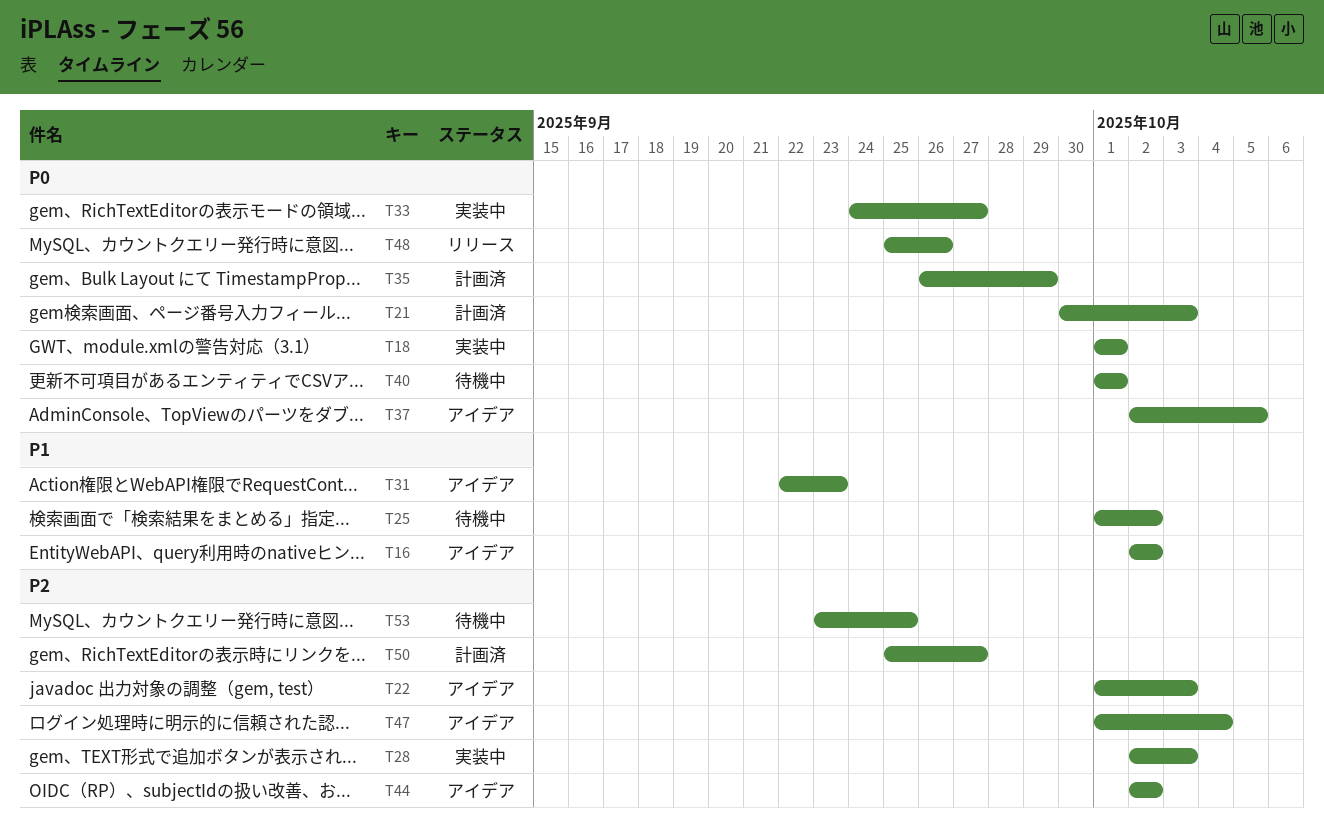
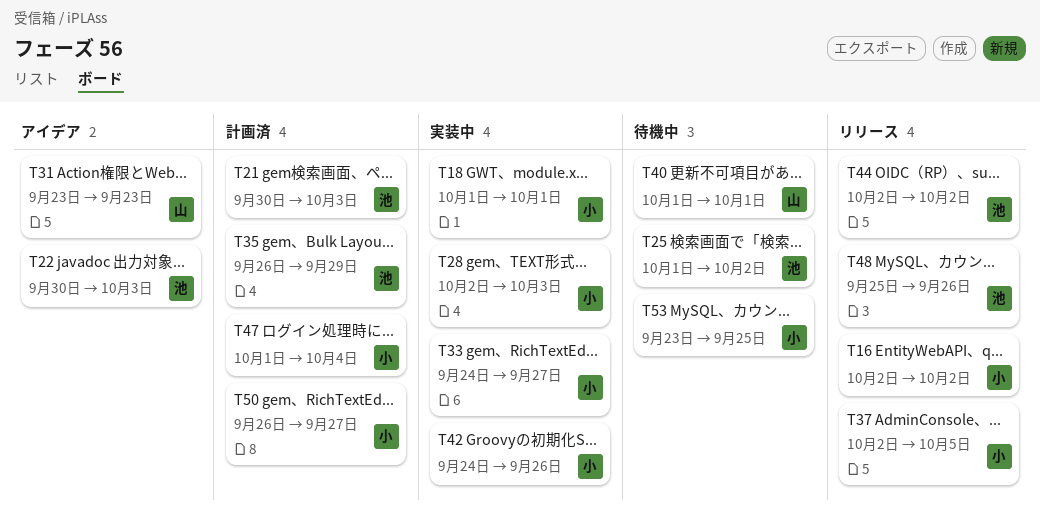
T16, status: アイデア -> リリース
T22, start: Oct 1 -> Sep 30
T31, start: Sep 22 -> Sep 23
T37, status: アイデア -> リリース
T42: none -> present
T44, status: アイデア -> リリース
T47, status: アイデア -> 計画済
T50, start: Sep 25 -> Sep 26

